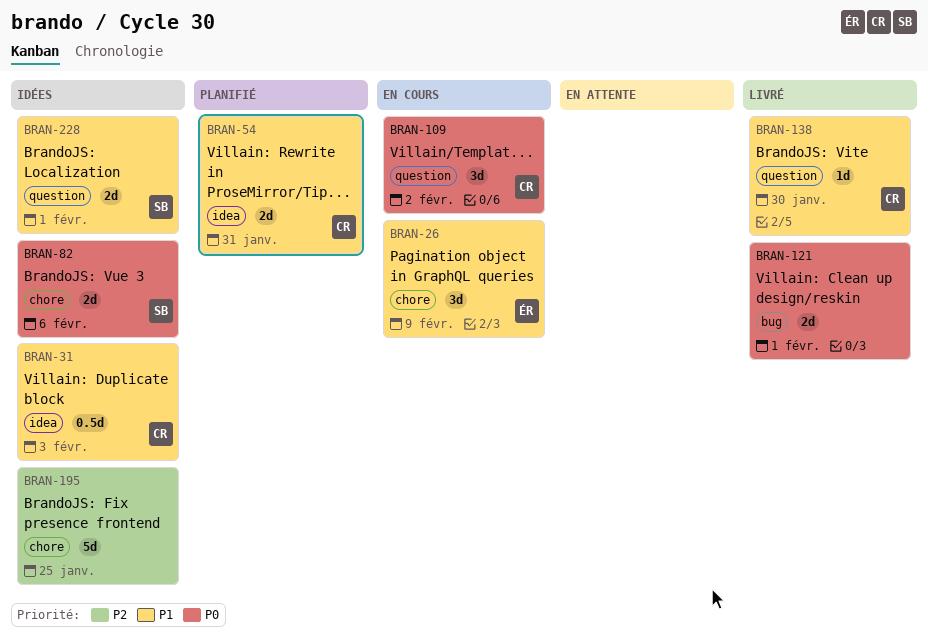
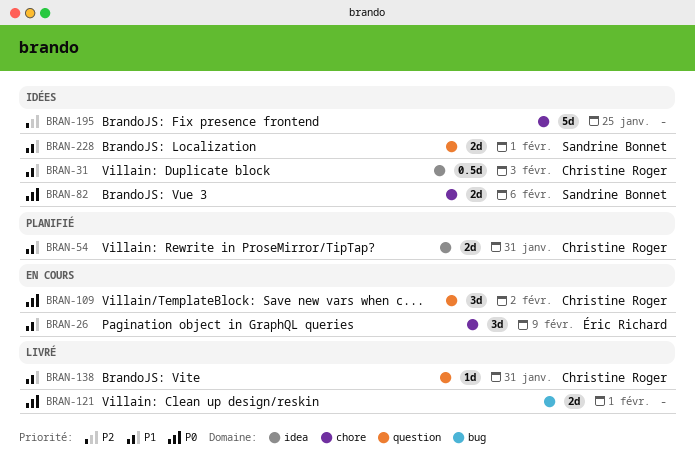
BRAN-138, due: Jan 30 -> Jan 31

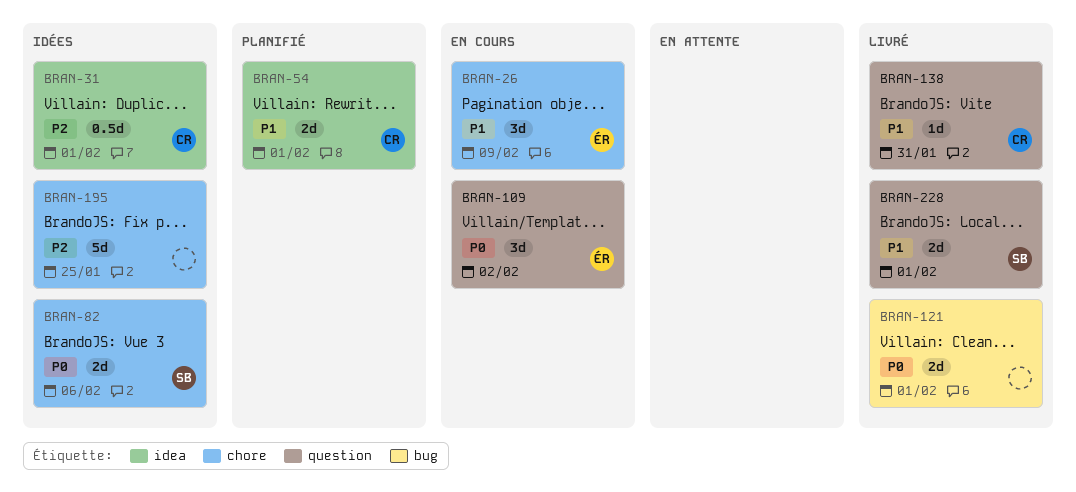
BRAN-31, priority: P1 -> P2
BRAN-31, due: Feb 3 -> Feb 1
BRAN-54, due: Jan 31 -> Feb 1
BRAN-109, owner: Christine Roger -> Éric Richard
BRAN-228, status: Idées -> Livré

